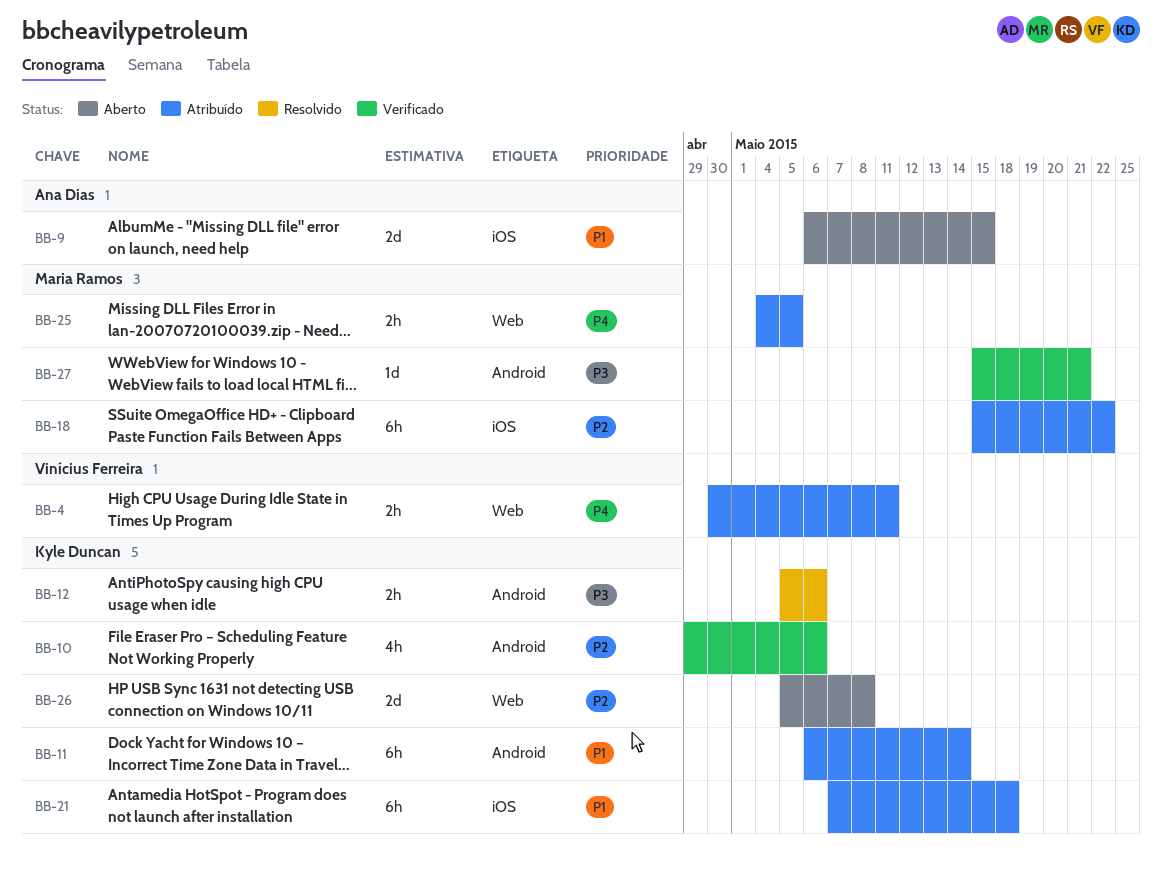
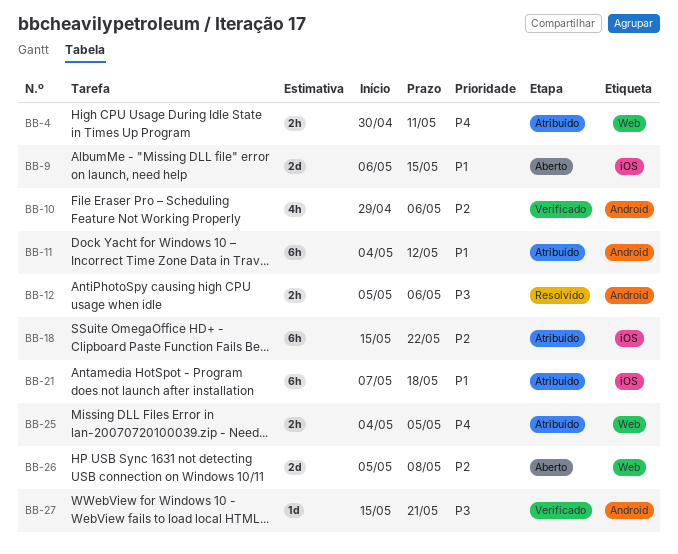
BB-11, start: May 6 -> May 4
BB-11, due: May 14 -> May 12

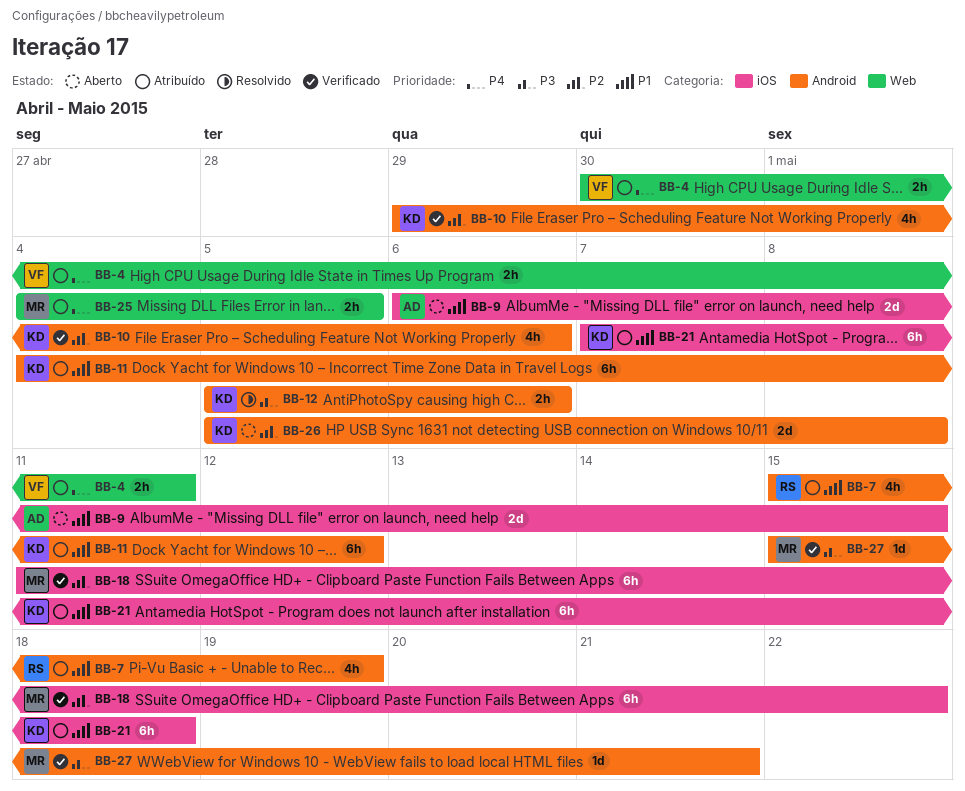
BB-7: none -> present
BB-18, status: Atribuído -> Verificado
BB-18, start: May 15 -> May 11
BB-26, label: Web -> Android

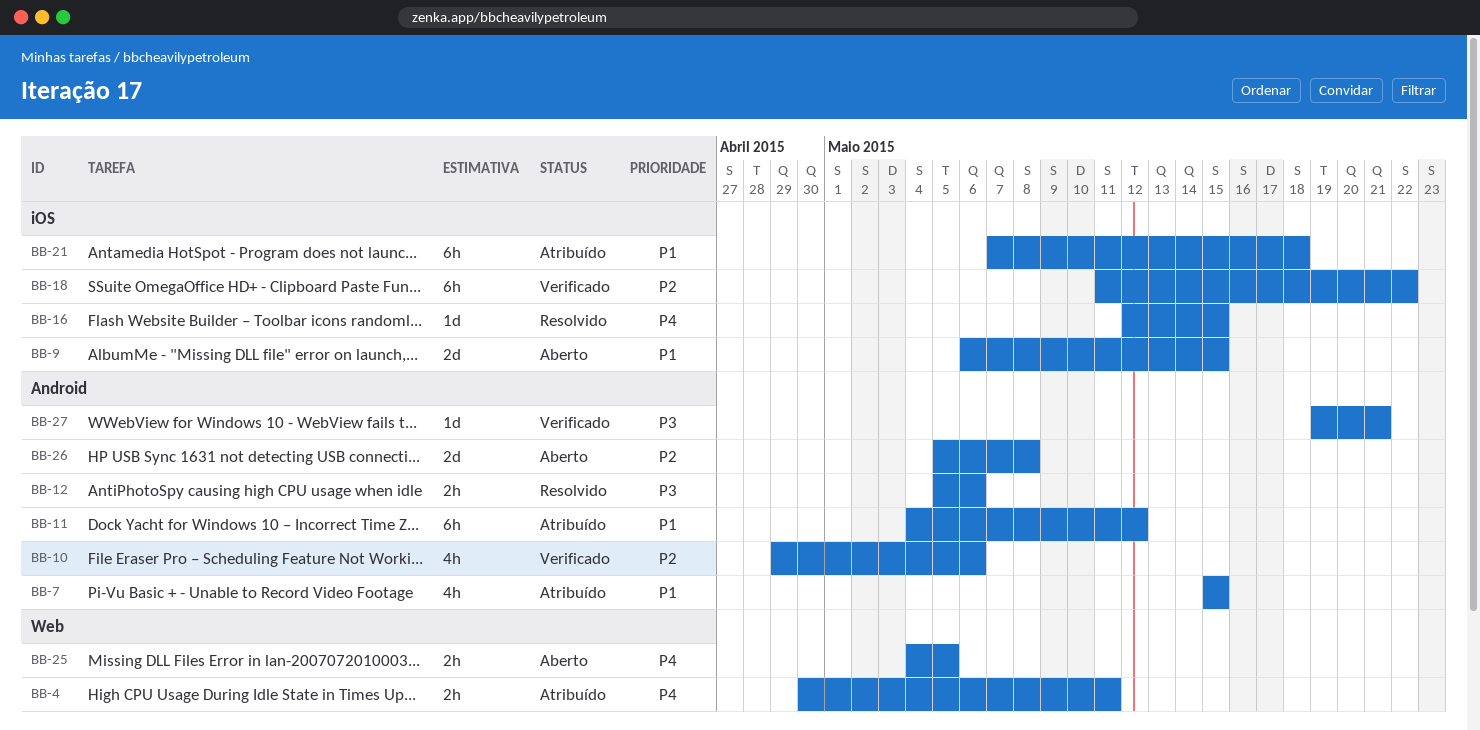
BB-7, due: May 19 -> May 15
BB-16: none -> present
BB-25, status: Atribuído -> Aberto
BB-27, start: May 15 -> May 19

